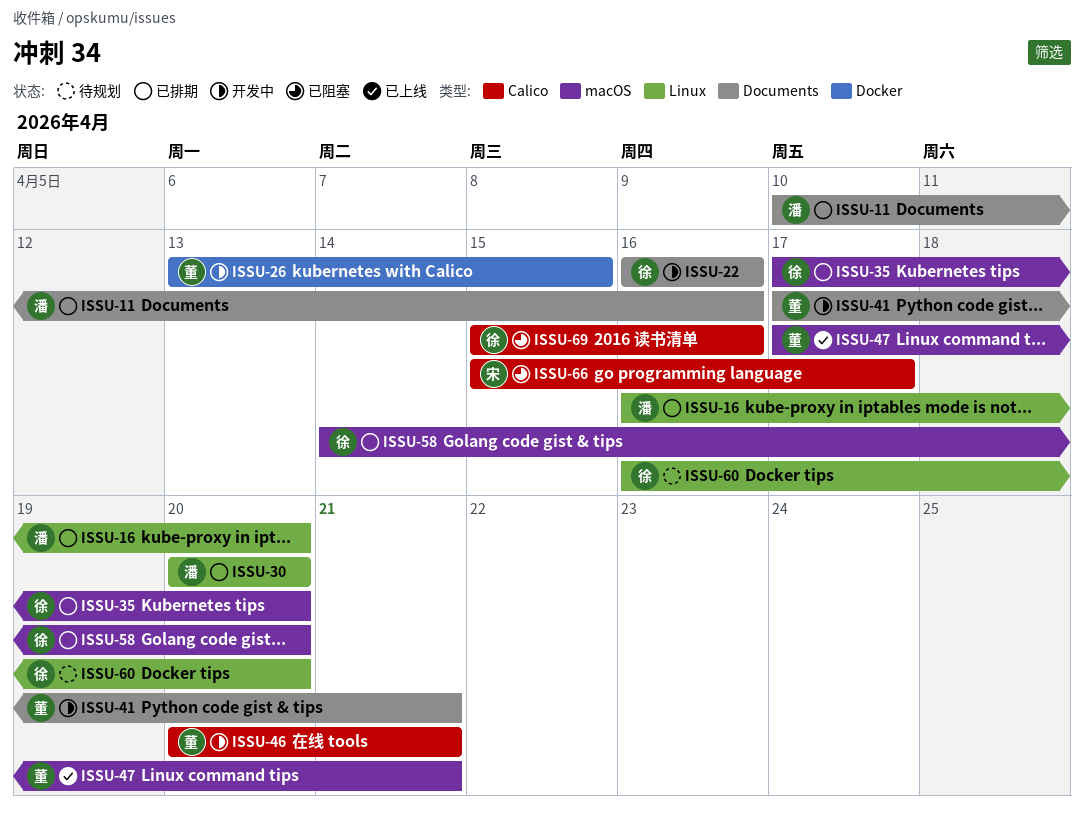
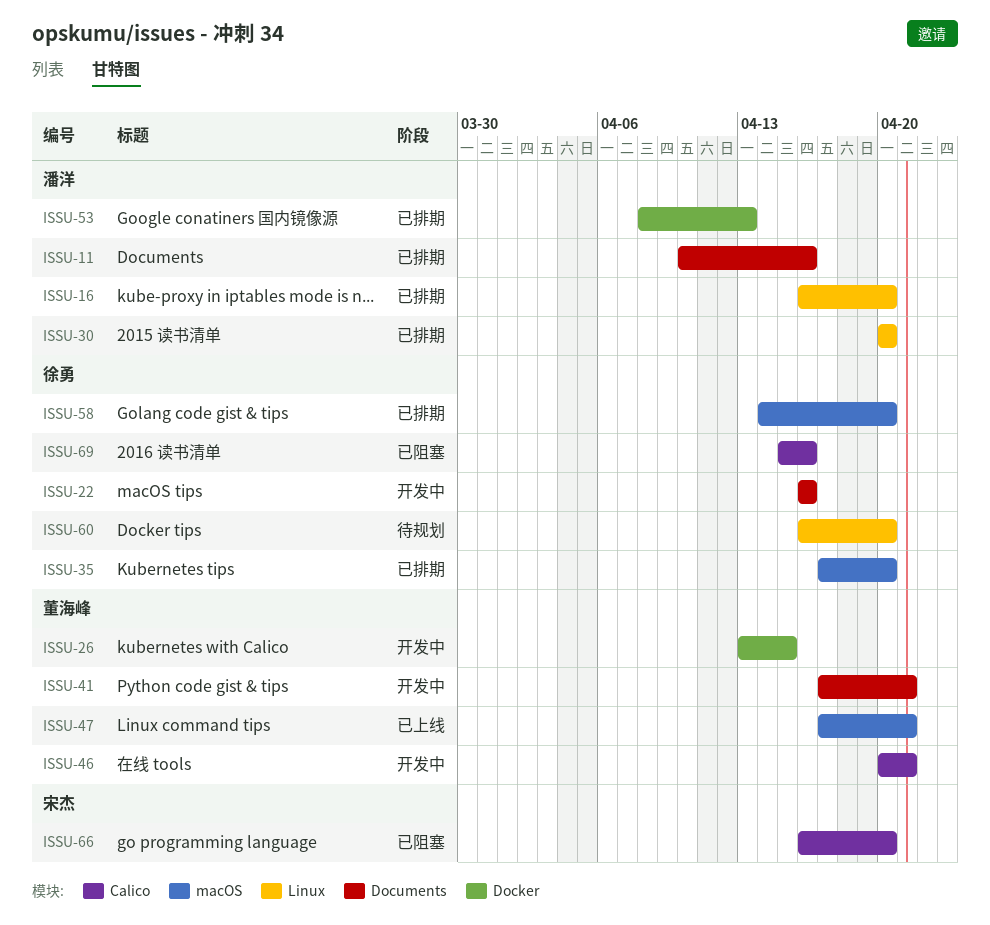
ISSU-53: none -> present
ISSU-66, start: Apr 15 -> Apr 16
ISSU-66, due: Apr 17 -> Apr 20

